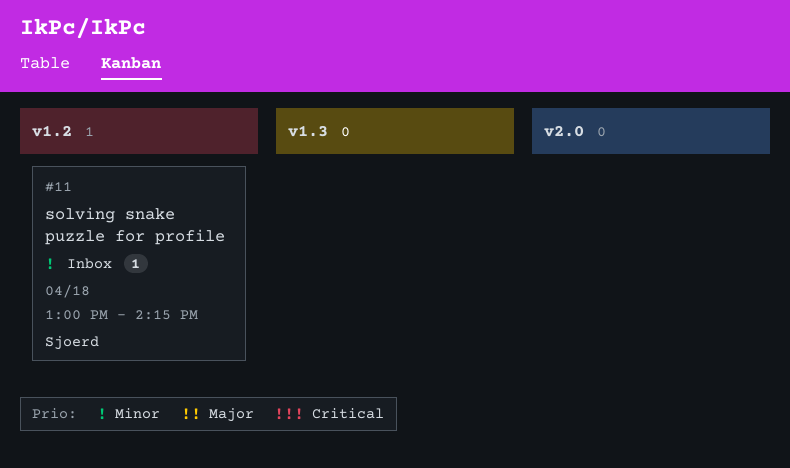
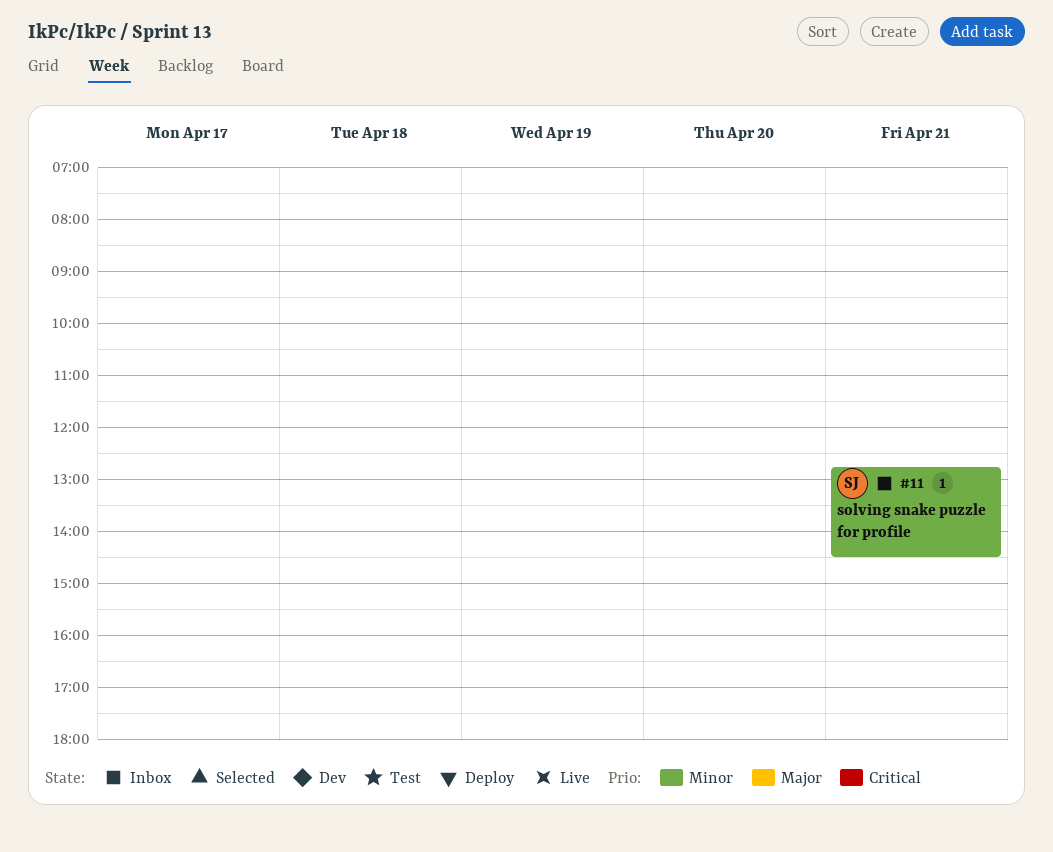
#11, day: Apr 18 -> Apr 21
#11, begins: 13:00 -> 12:45
#11, ends: 14:15 -> 14:30

